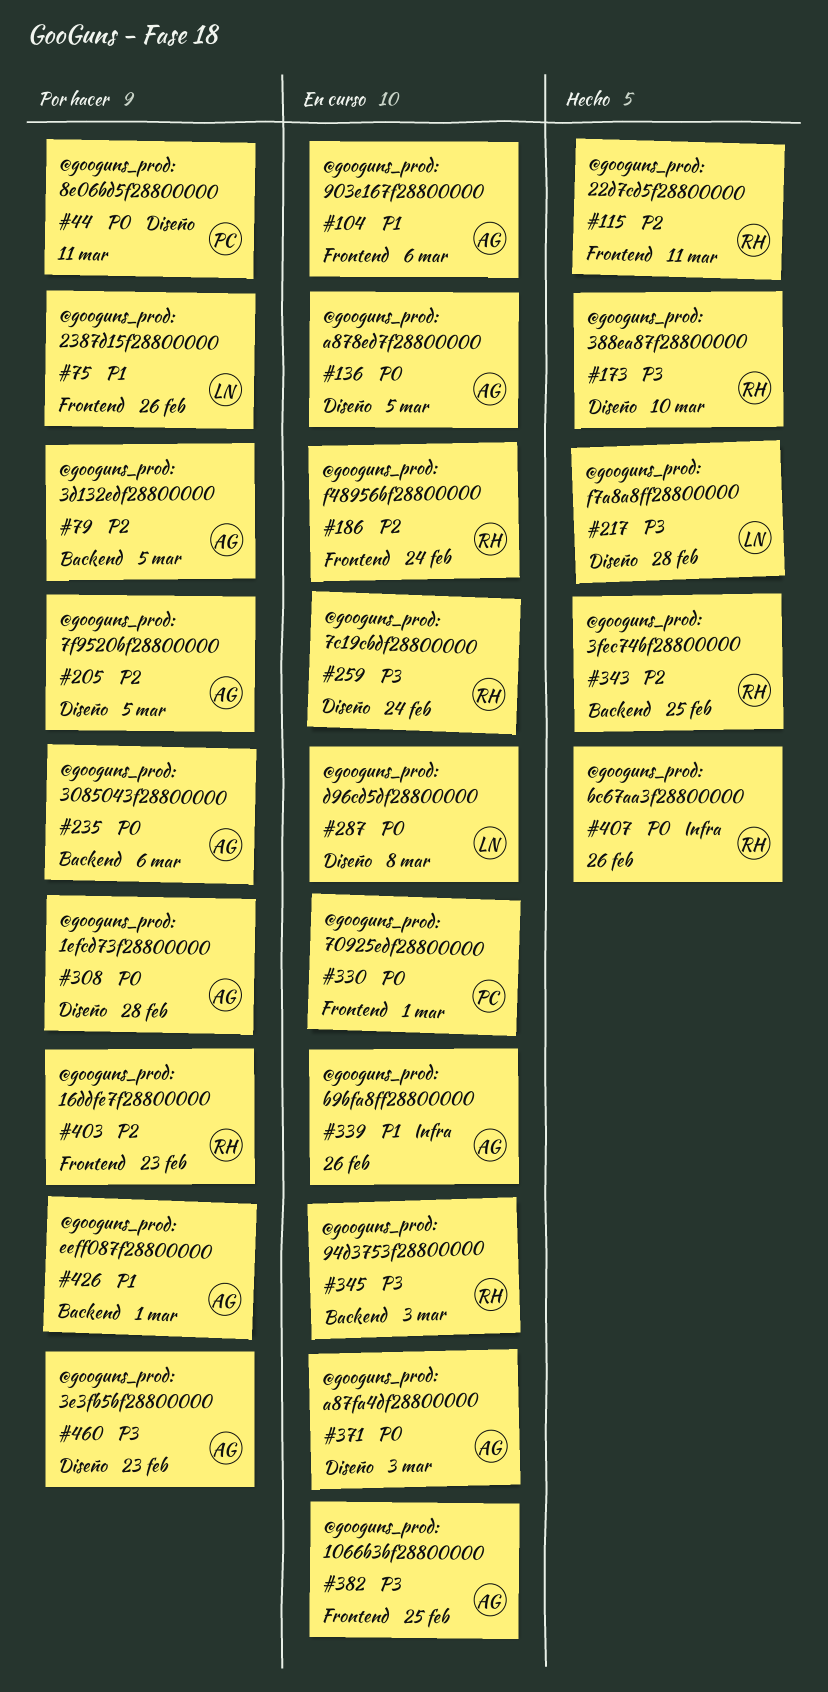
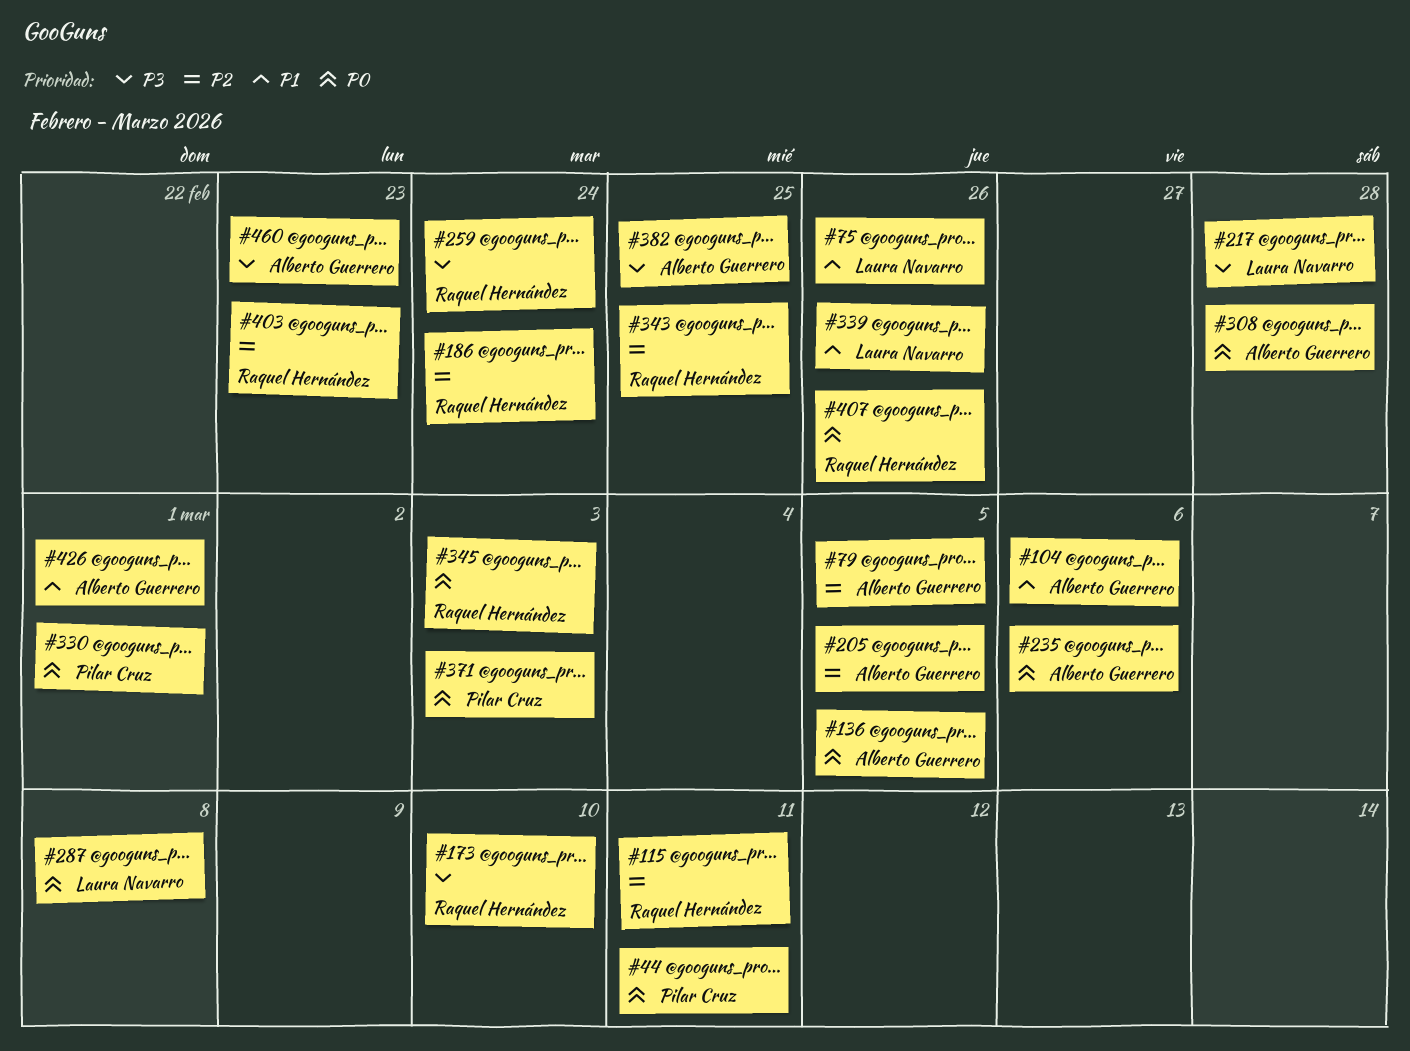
#339, owner: Alberto Guerrero -> Laura Navarro
#345, priority: P3 -> P0
#371, owner: Alberto Guerrero -> Pilar Cruz

